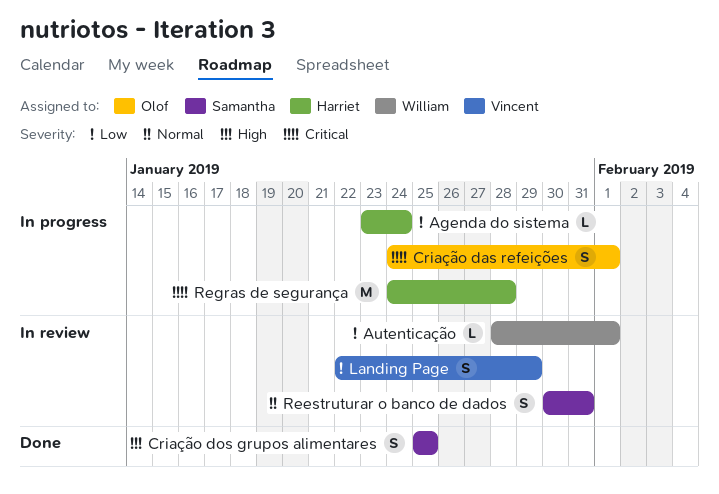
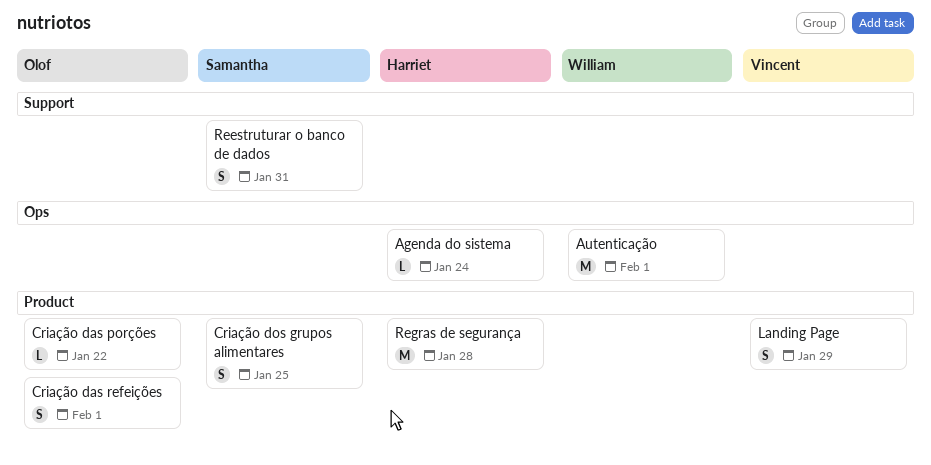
Autenticação, estimate: L -> M
Criação das porções: none -> present

